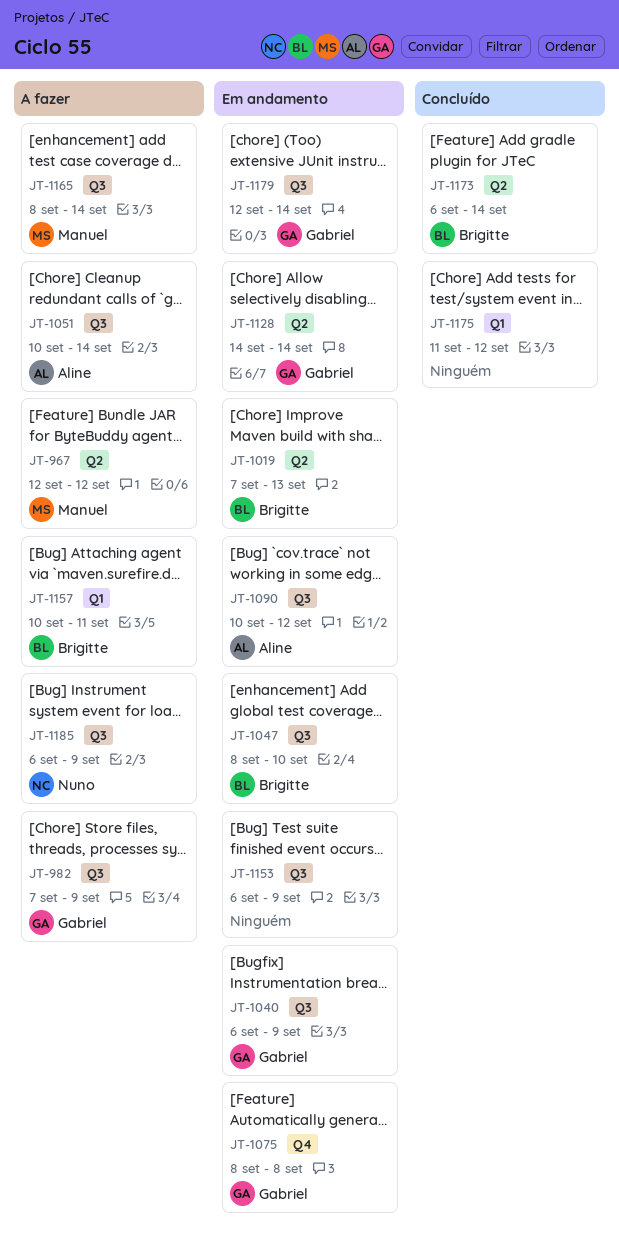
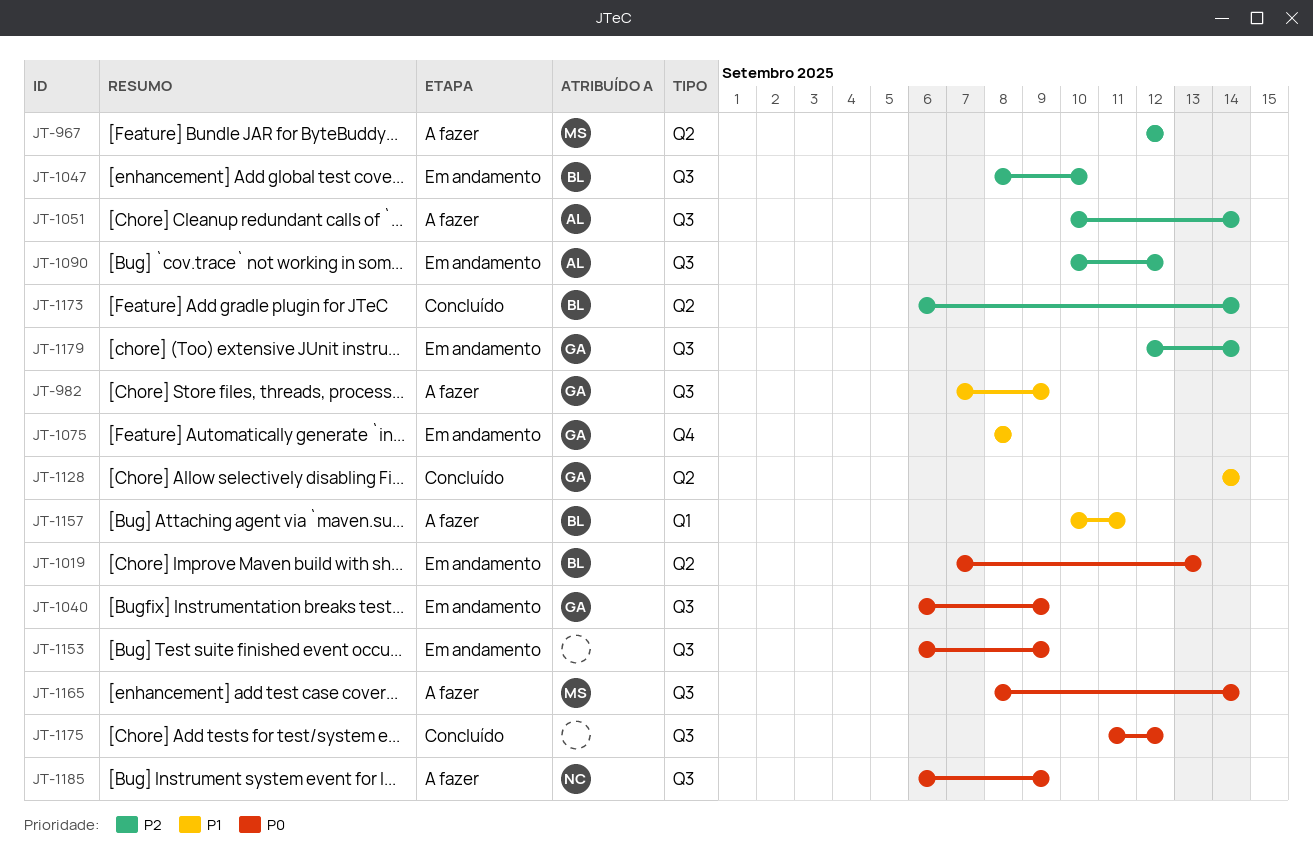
JT-1128, status: Em andamento -> Concluído
JT-1175, label: Q1 -> Q3

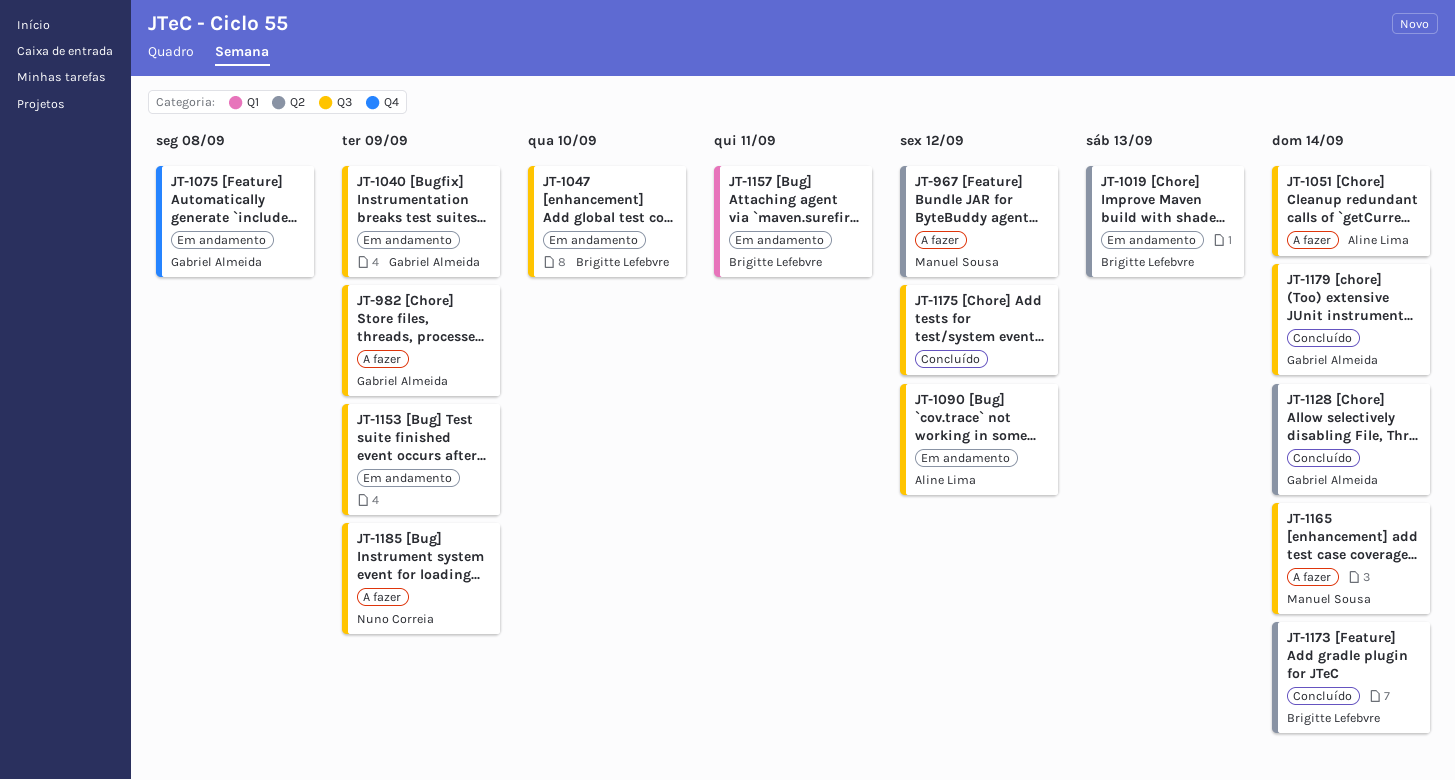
JT-1157, status: A fazer -> Em andamento
JT-1179, status: Em andamento -> Concluído

